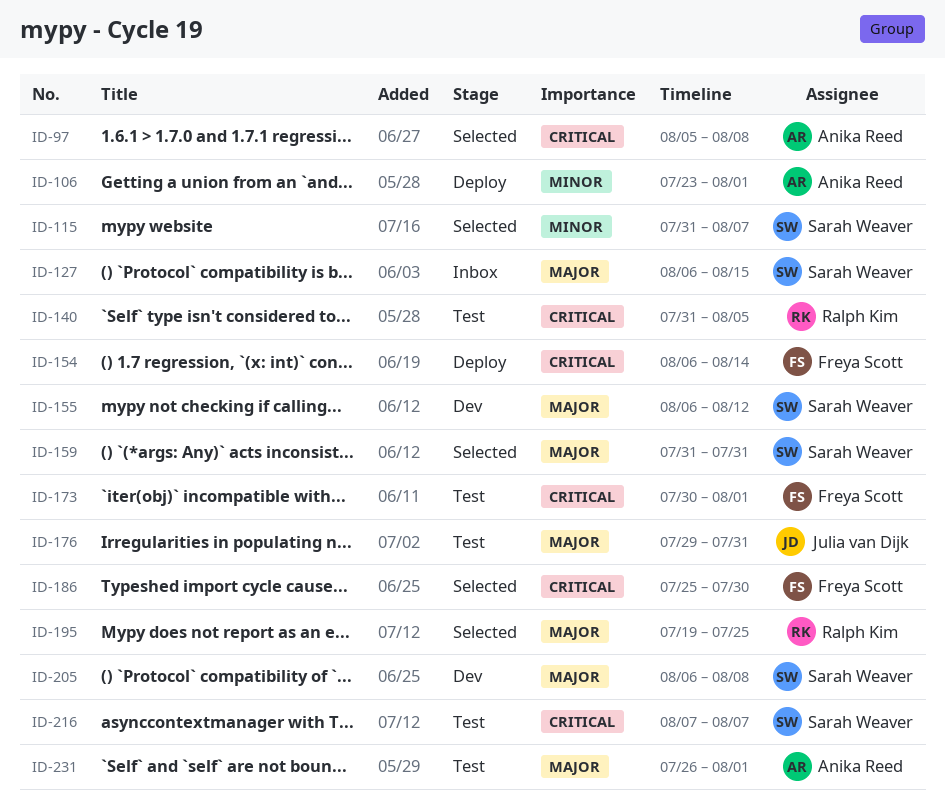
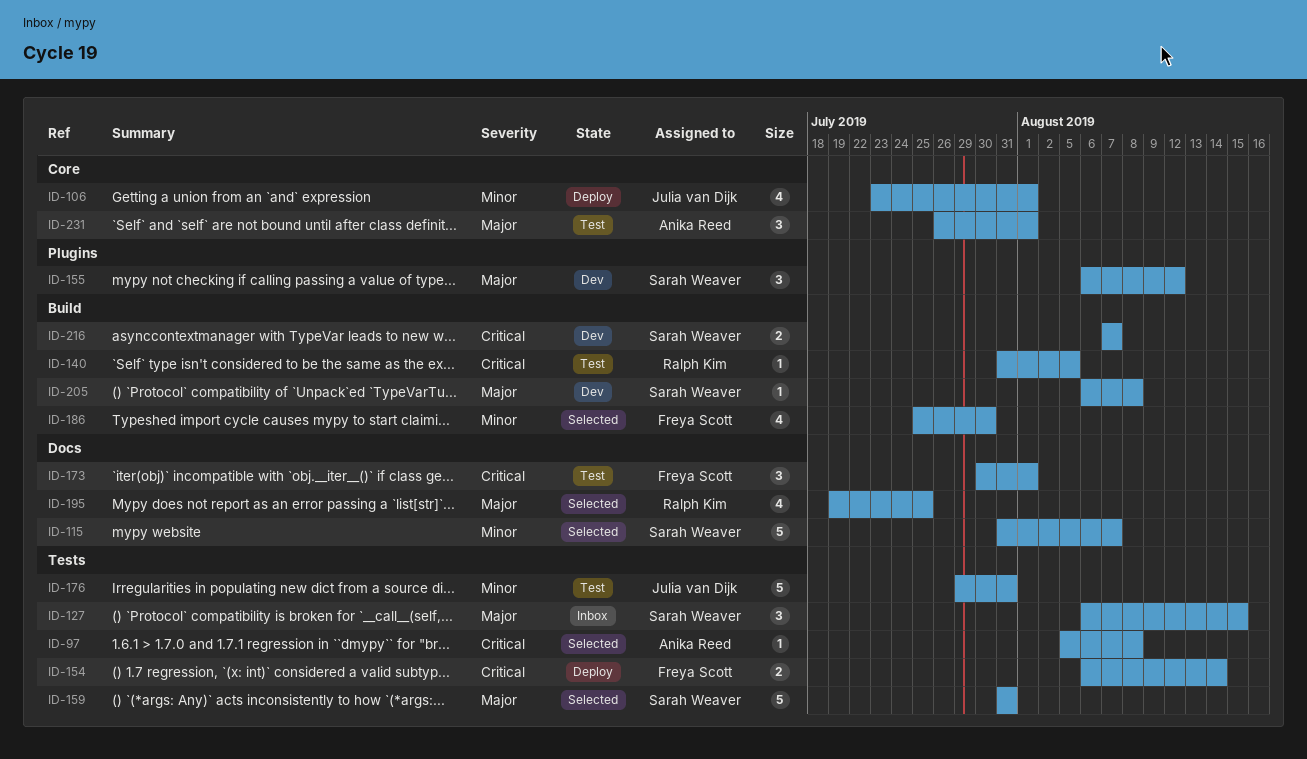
ID-106, owner: Anika Reed -> Julia van Dijk
ID-176, priority: Major -> Minor
ID-186, priority: Critical -> Minor
ID-216, status: Test -> Dev

